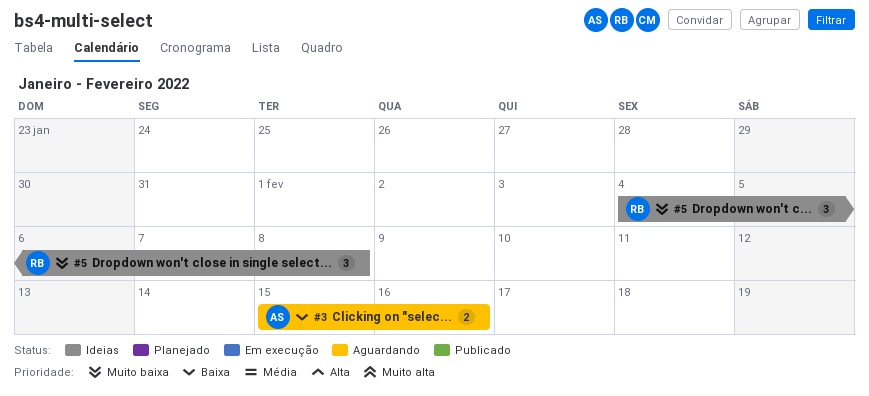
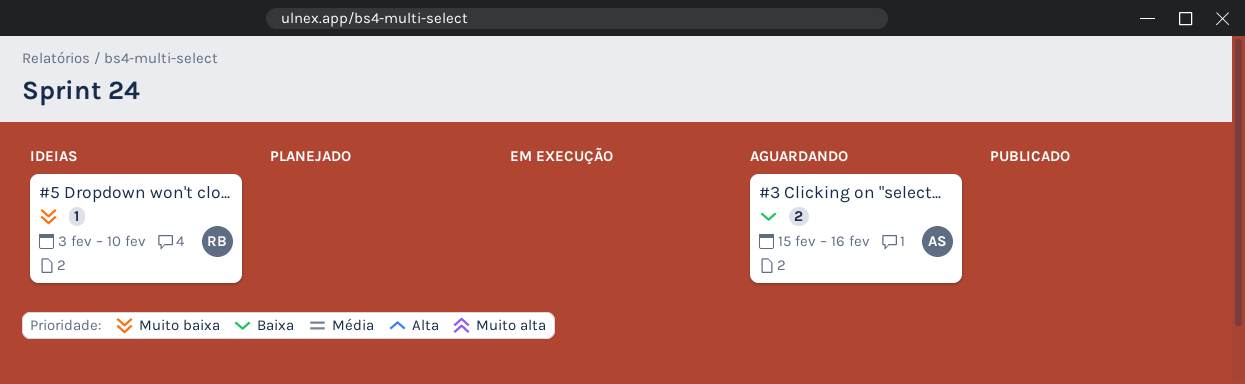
#5, estimate: 3 -> 1
#5, start: Feb 4 -> Feb 3
#5, due: Feb 8 -> Feb 10

